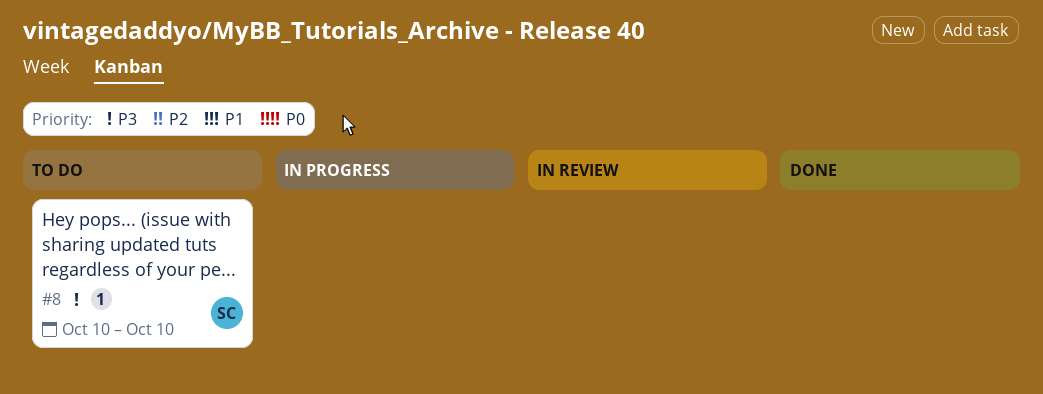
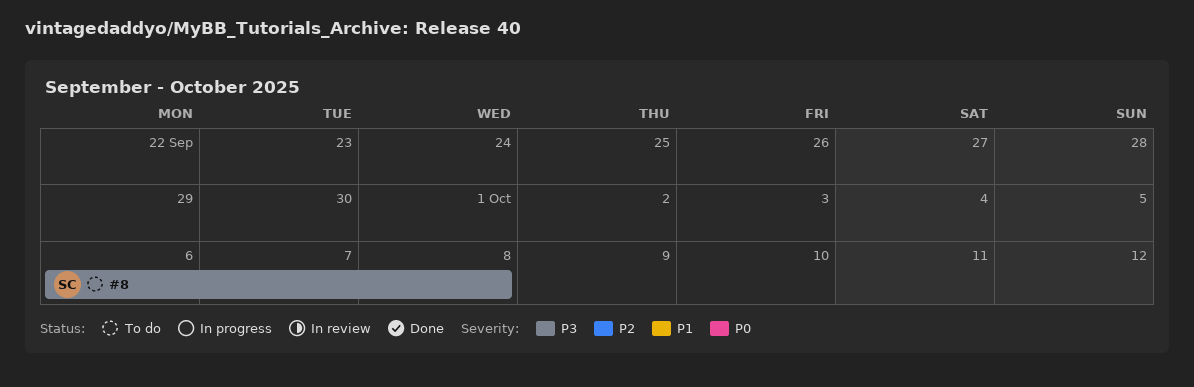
#8, start: Oct 10 -> Oct 6
#8, due: Oct 10 -> Oct 8

